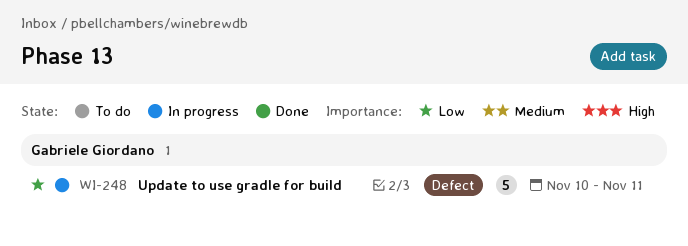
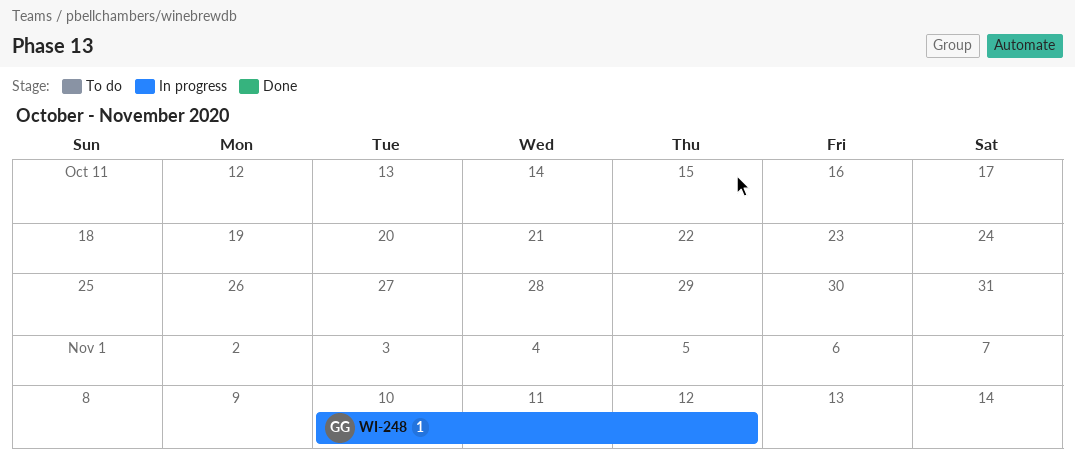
WI-248, estimate: 5 -> 1
WI-248, due: Nov 11 -> Nov 12

